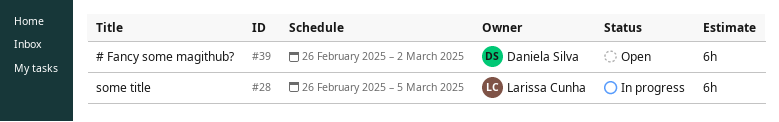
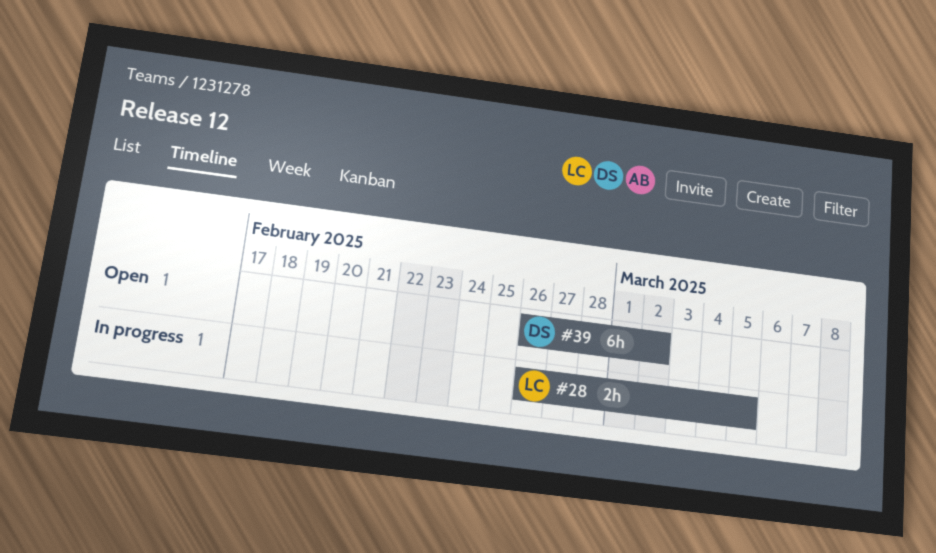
#28, estimate: 6h -> 2h

